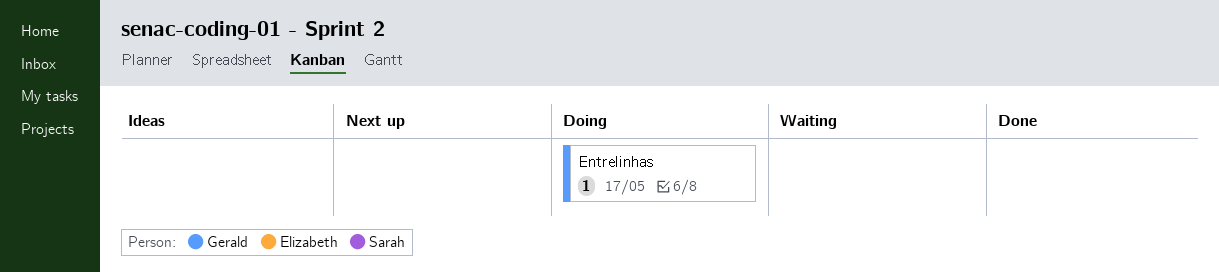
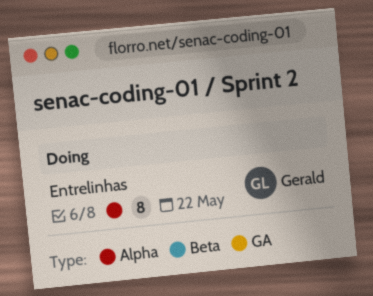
Entrelinhas, estimate: 1 -> 8
Entrelinhas, due: May 17 -> May 22

